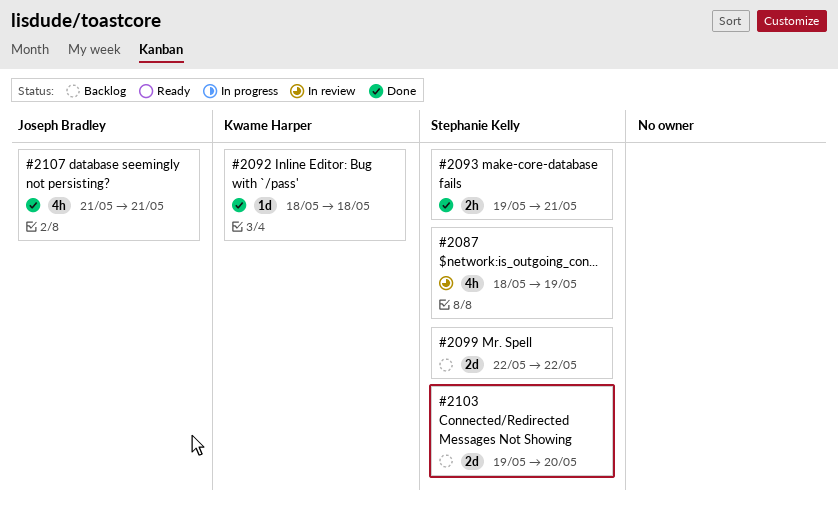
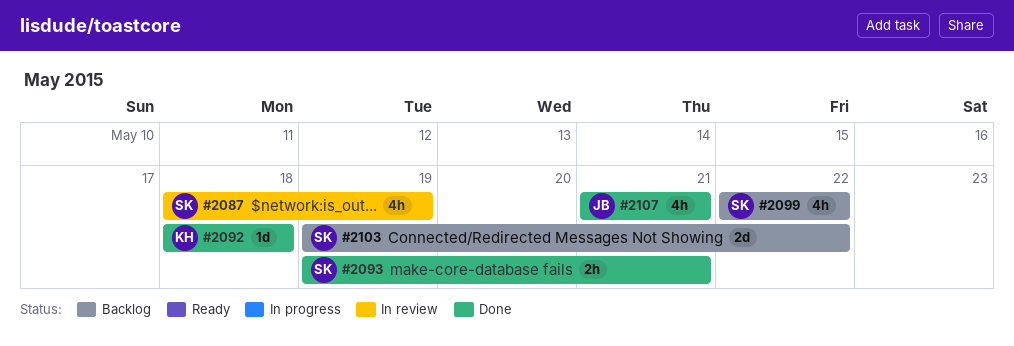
#2099, estimate: 2d -> 4h
#2103, due: May 20 -> May 22

